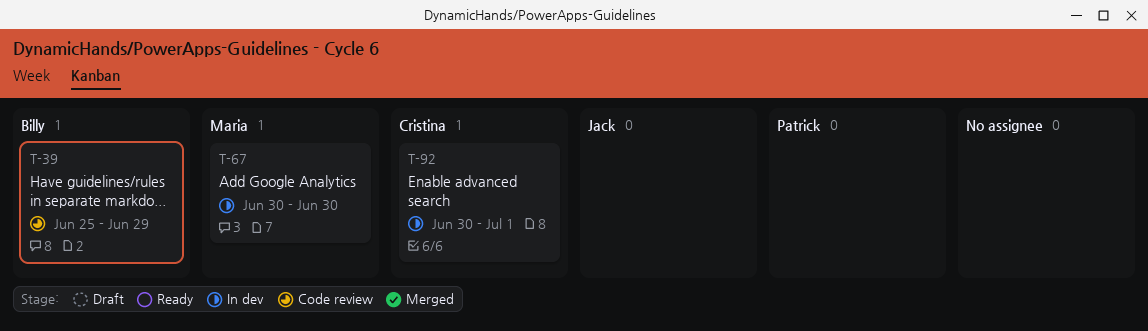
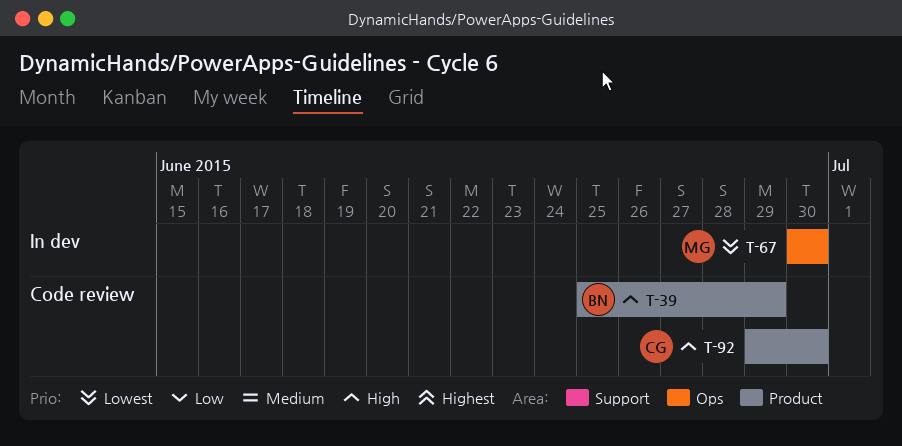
T-92, status: In dev -> Code review
T-92, start: Jun 30 -> Jun 29
T-92, due: Jul 1 -> Jun 30

